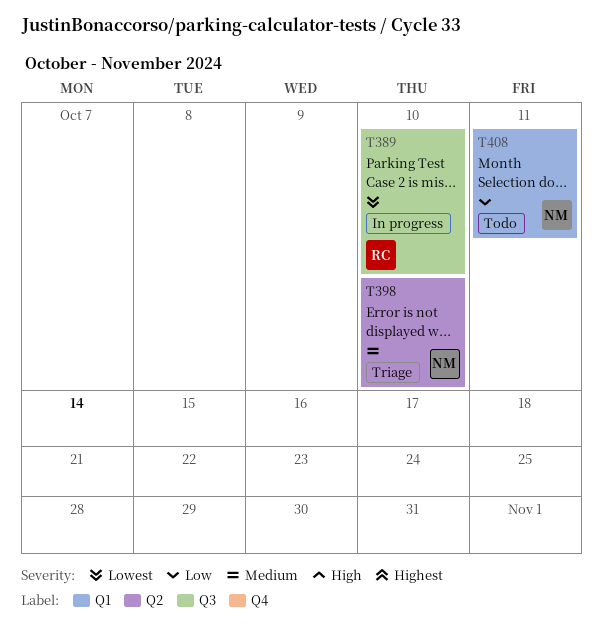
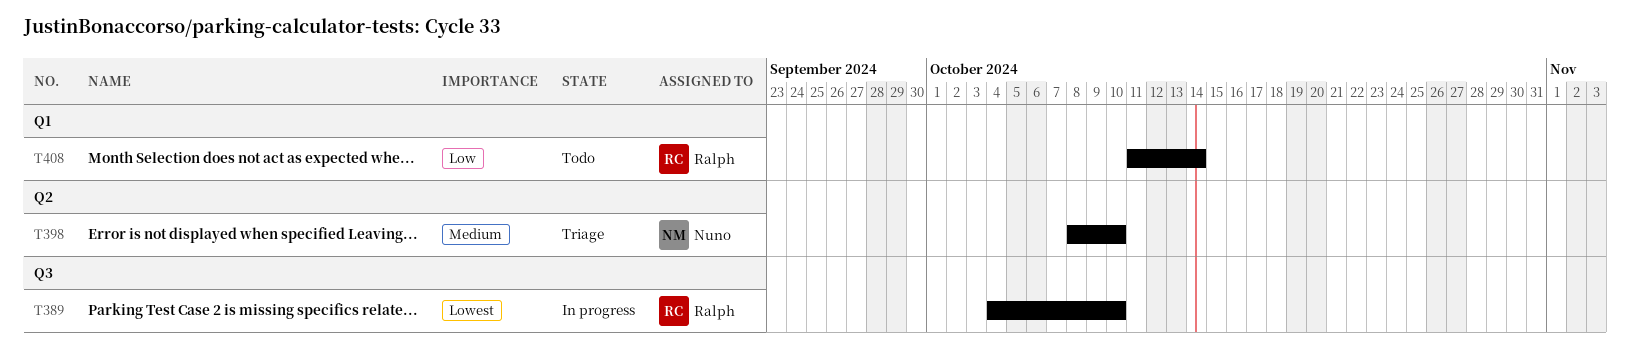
T408, owner: Nuno -> Ralph
T408, due: Oct 11 -> Oct 14

